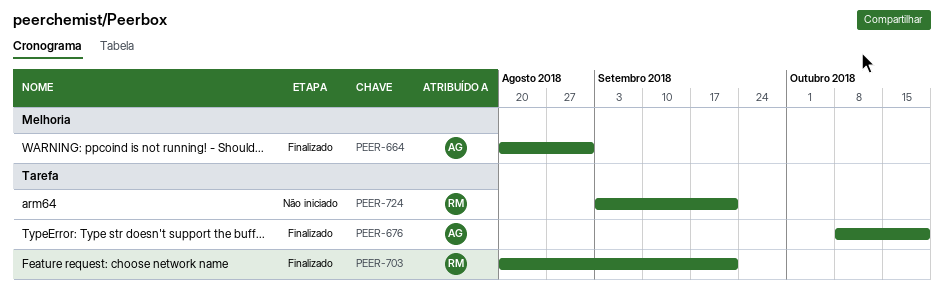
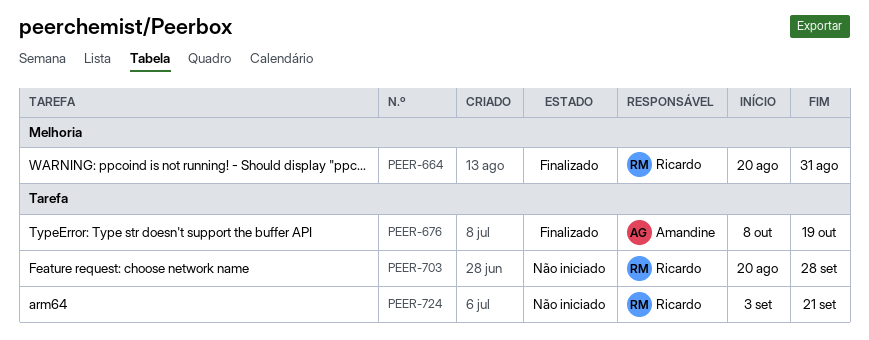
PEER-664, owner: Amandine -> Ricardo
PEER-703, status: Finalizado -> Não iniciado
PEER-703, due: Sep 21 -> Sep 28

